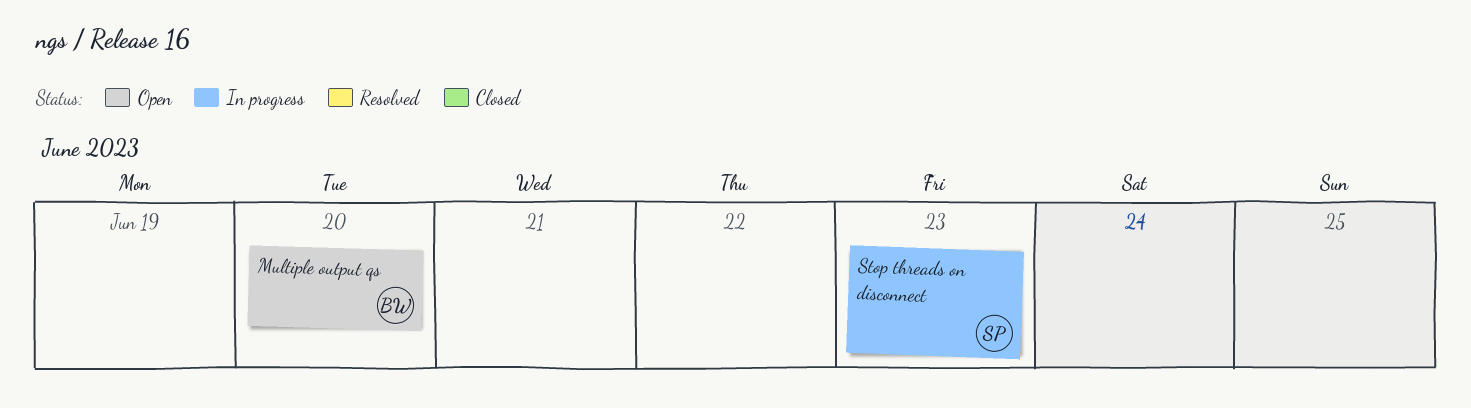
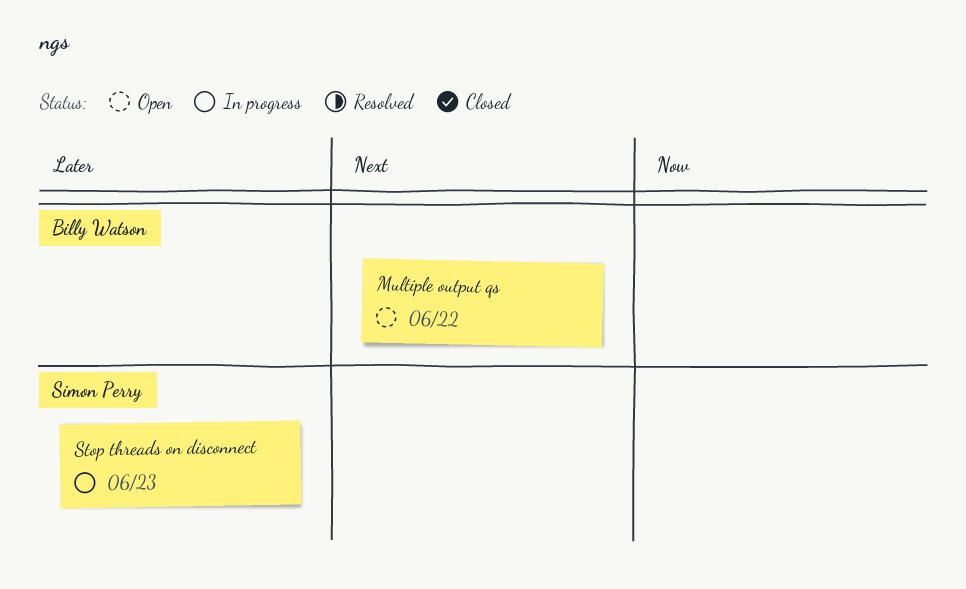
Multiple output qs, due: Jun 20 -> Jun 22

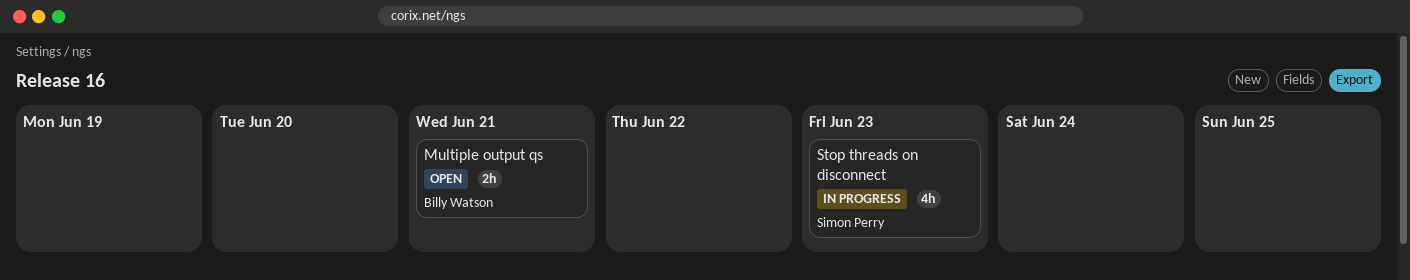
Multiple output qs, due: Jun 22 -> Jun 21

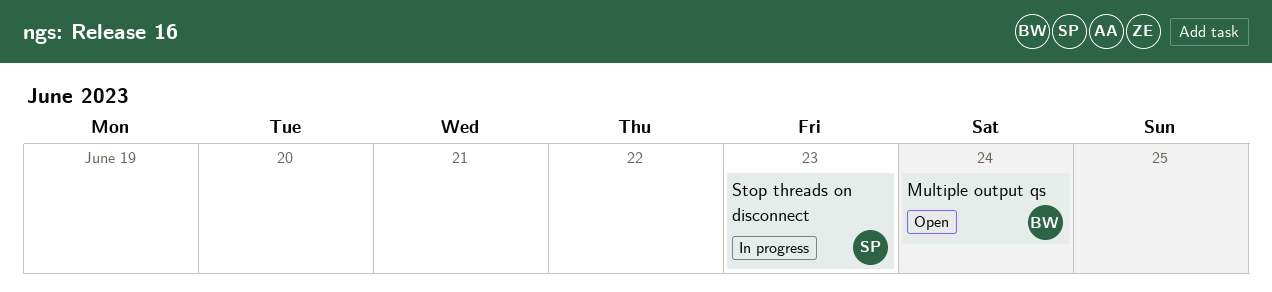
Multiple output qs, due: Jun 21 -> Jun 24

